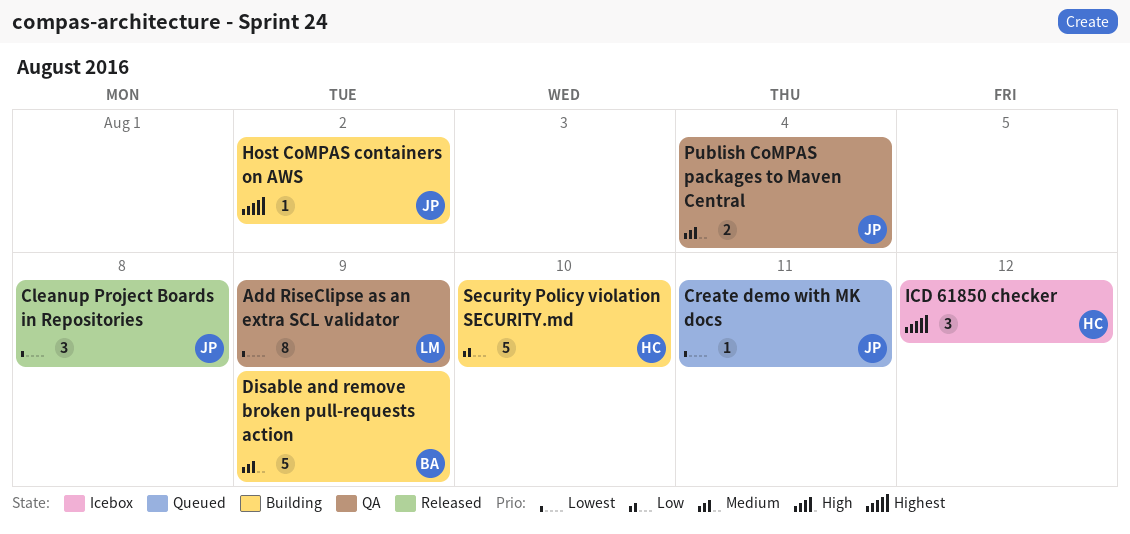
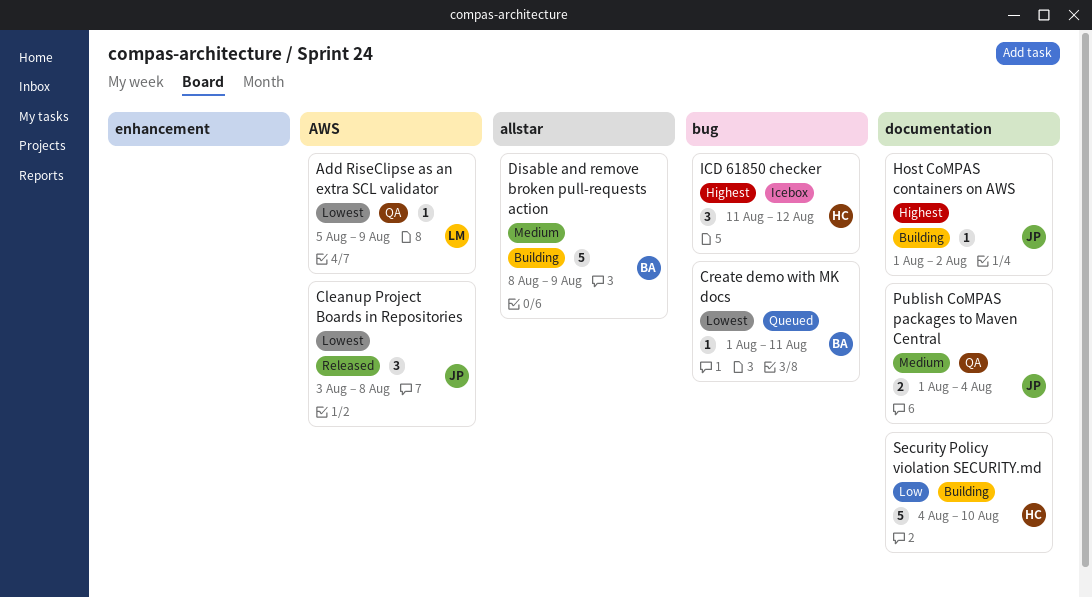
Add RiseClipse as an extra SCL validator, estimate: 8 -> 1
Create demo with MK docs, owner: JP -> BA

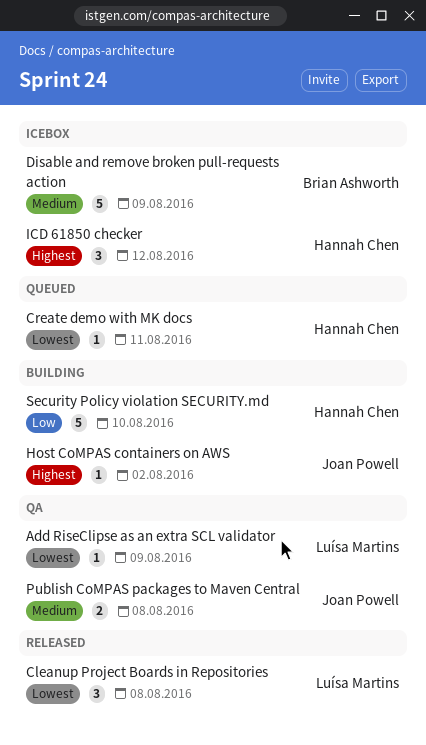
Cleanup Project Boards in Repositories, owner: Joan Powell -> Luísa Martins
Create demo with MK docs, owner: Brian Ashworth -> Hannah Chen
Disable and remove broken pull-requests action, status: Building -> Icebox
Publish CoMPAS packages to Maven Central, due: Aug 4 -> Aug 8

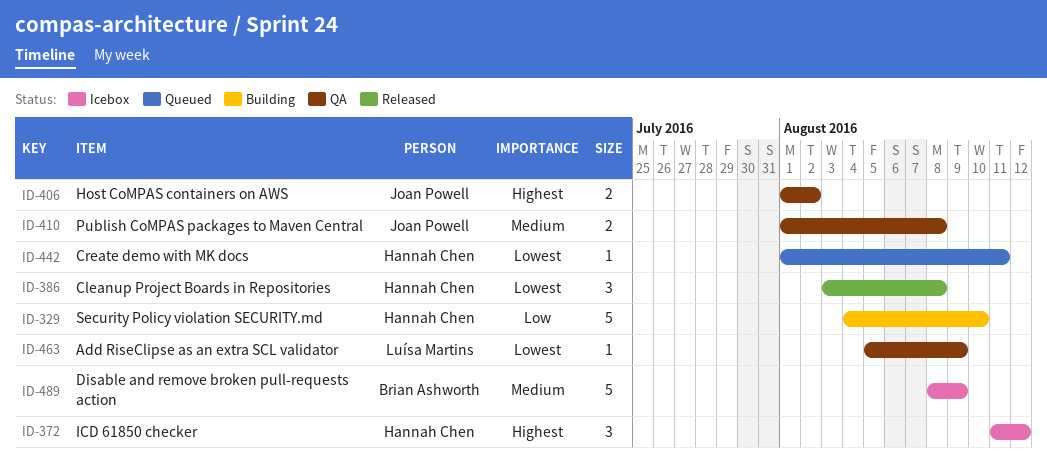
Cleanup Project Boards in Repositories, owner: Luísa Martins -> Hannah Chen
Host CoMPAS containers on AWS, status: Building -> QA
Host CoMPAS containers on AWS, estimate: 1 -> 2

